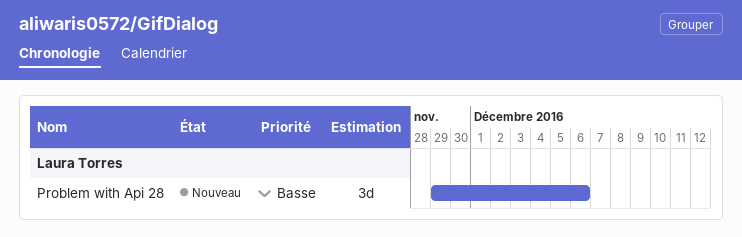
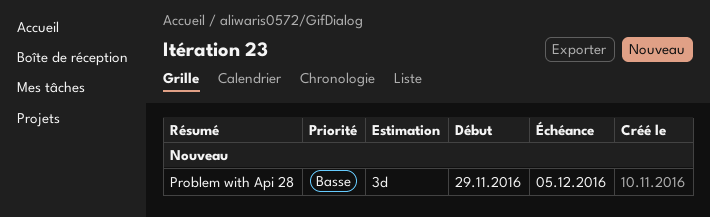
Problem with Api 28, due: Dec 6 -> Dec 5

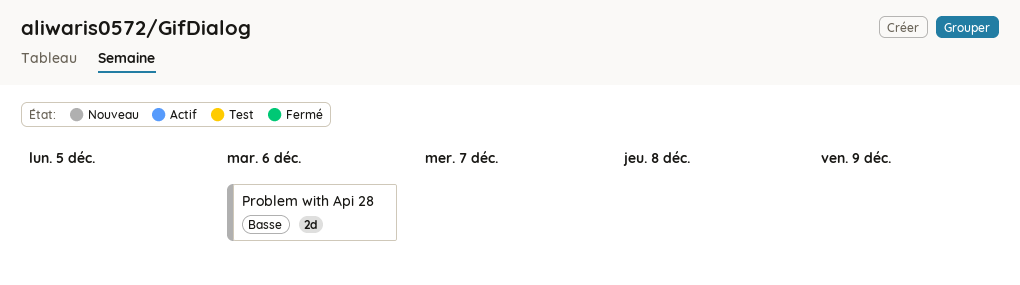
Problem with Api 28, estimate: 3d -> 2d
Problem with Api 28, due: Dec 5 -> Dec 6

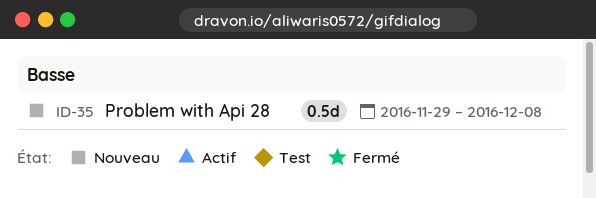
Problem with Api 28, estimate: 2d -> 0.5d
Problem with Api 28, due: Dec 6 -> Dec 8

